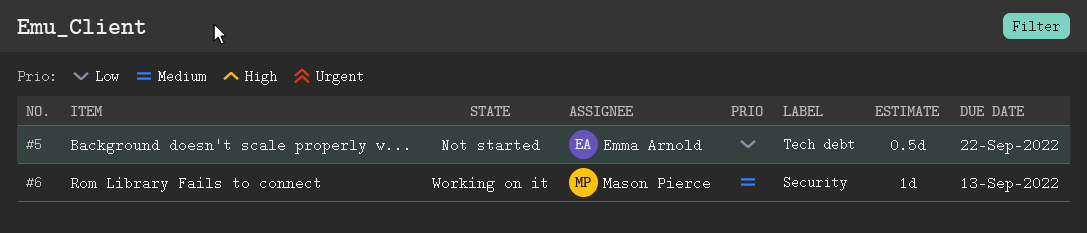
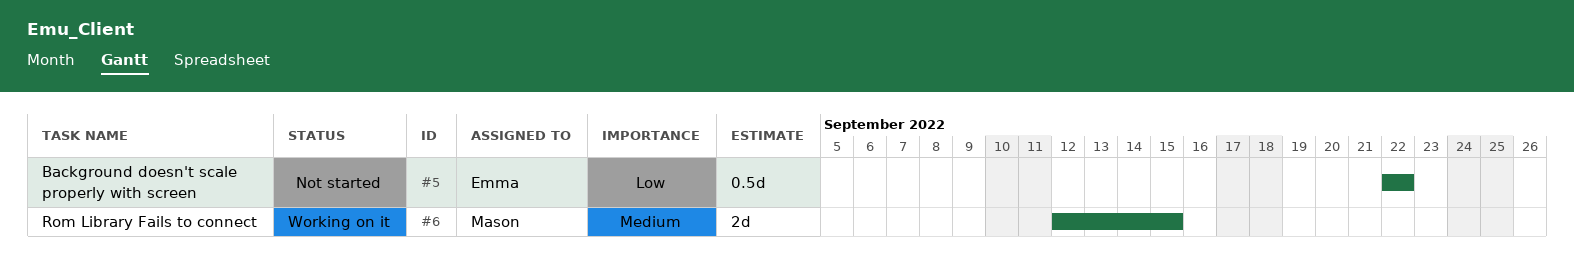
#6, estimate: 1d -> 2d
#6, due: Sep 13 -> Sep 15

